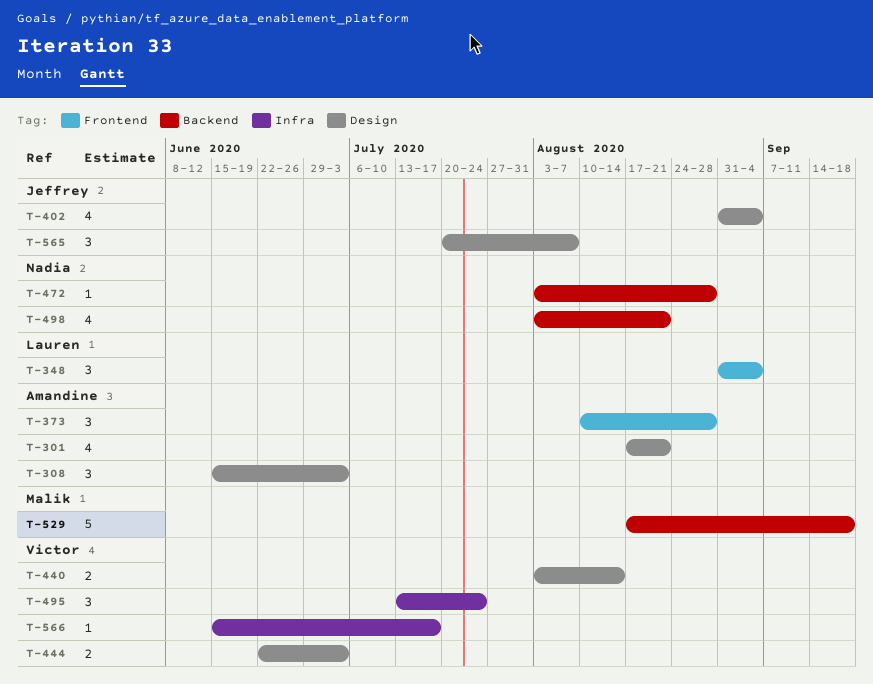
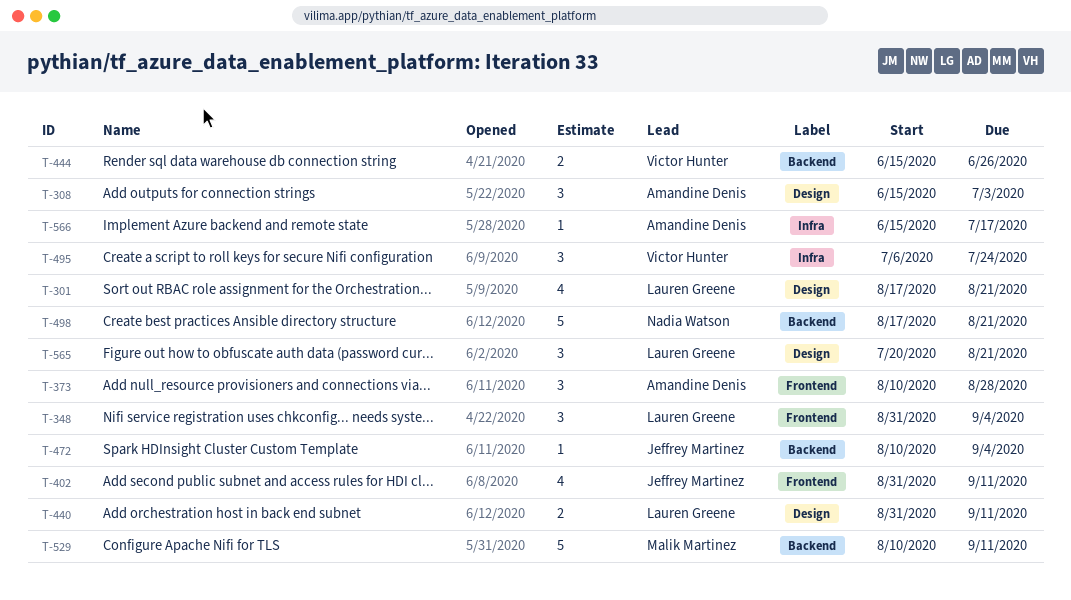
T-301, owner: Amandine Denis -> Lauren Greene
T-402, label: Design -> Frontend
T-402, due: Sep 4 -> Sep 11
T-440, owner: Victor Hunter -> Lauren Greene
T-440, start: Aug 3 -> Aug 31
T-440, due: Aug 14 -> Sep 11
T-444, label: Design -> Backend
T-444, start: Jun 22 -> Jun 15
T-444, due: Jul 3 -> Jun 26
T-472, owner: Nadia Watson -> Jeffrey Martinez
T-472, start: Aug 3 -> Aug 10
T-472, due: Aug 28 -> Sep 4
T-495, start: Jul 13 -> Jul 6
T-498, estimate: 4 -> 5
T-498, start: Aug 3 -> Aug 17
T-529, start: Aug 17 -> Aug 10
T-529, due: Sep 18 -> Sep 11
T-565, owner: Jeffrey Martinez -> Lauren Greene
T-565, due: Aug 7 -> Aug 21
T-566, owner: Victor Hunter -> Amandine Denis

